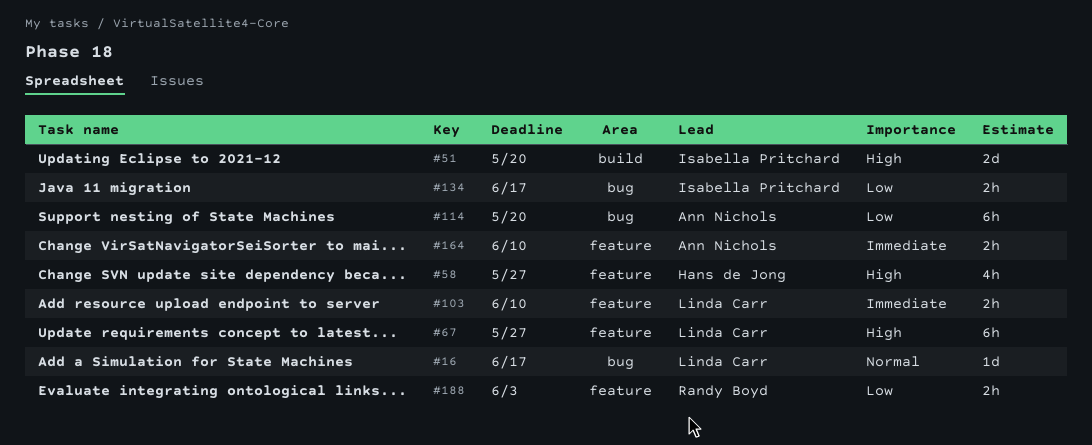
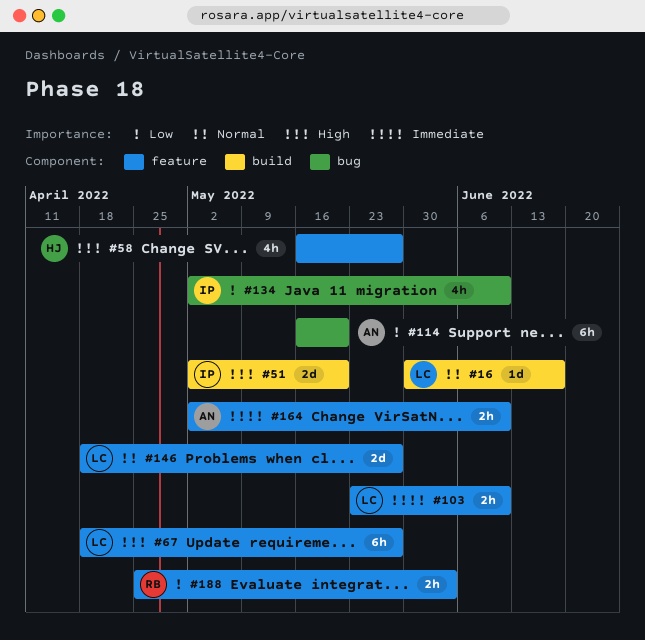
#16, label: bug -> build
#134, estimate: 2h -> 4h
#134, due: Jun 17 -> Jun 10
#146: none -> present

